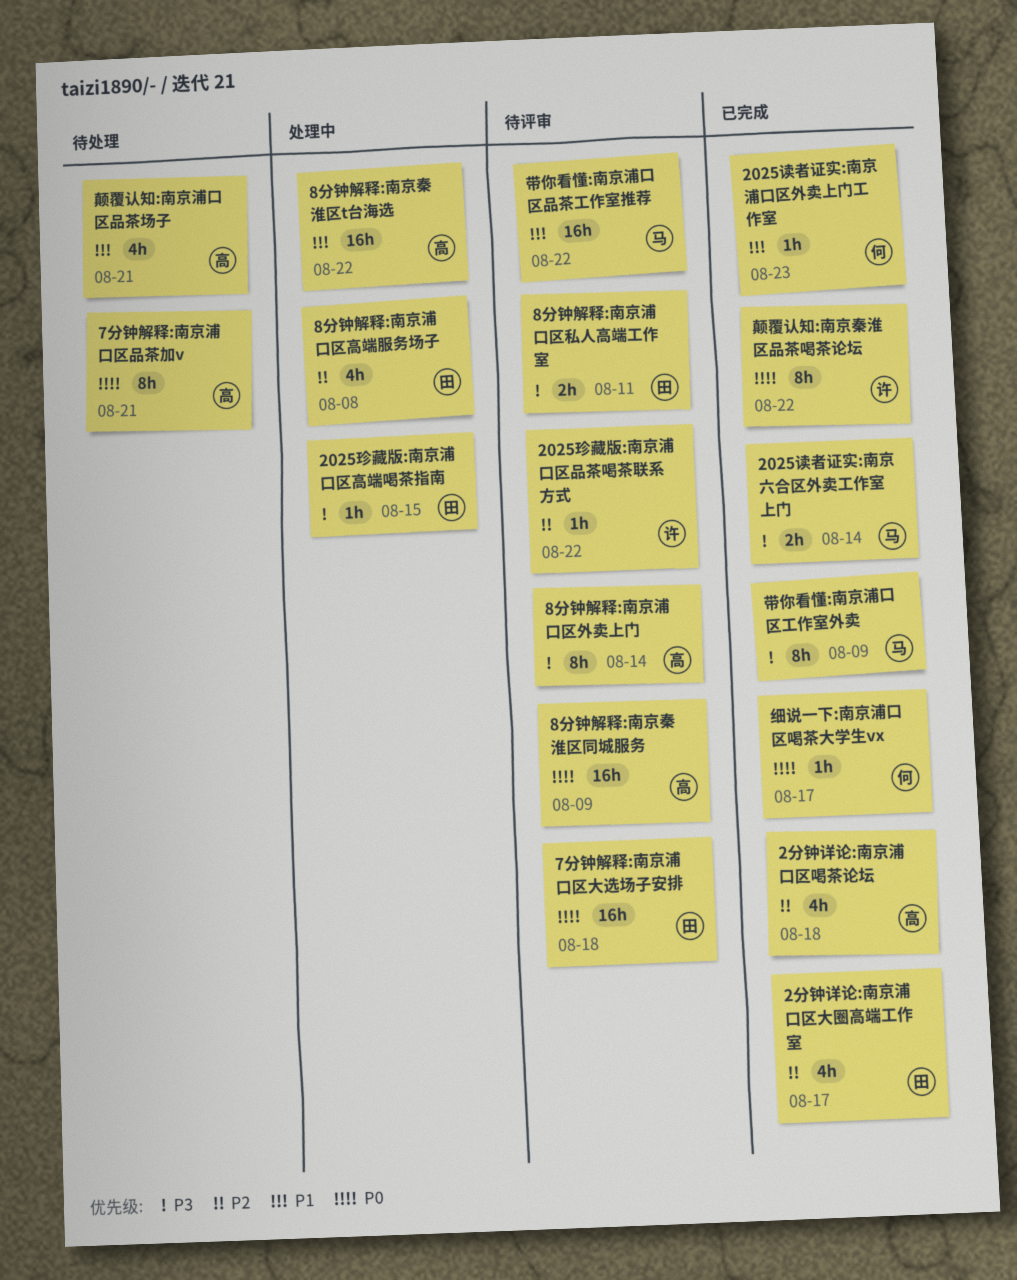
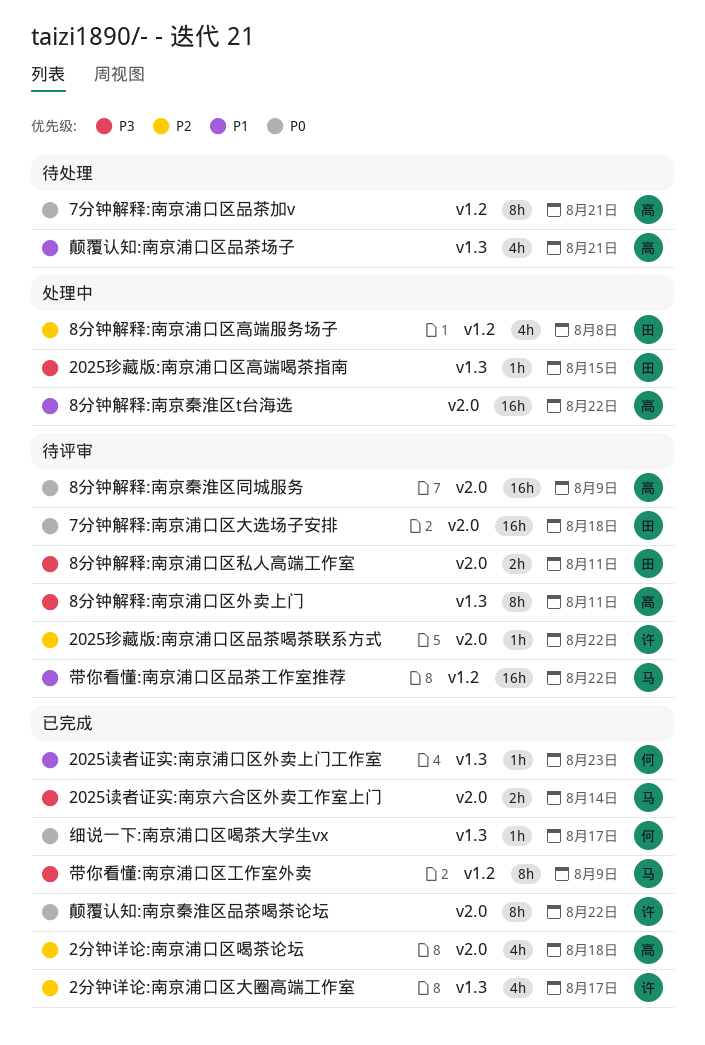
2分钟详论:南京浦口区大圈高端工作室, owner: 田 -> 许
8分钟解释:南京浦口区外卖上门, due: Aug 14 -> Aug 11

